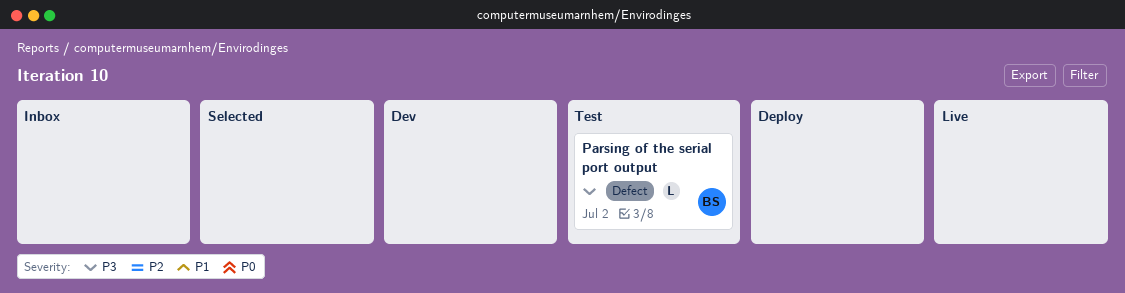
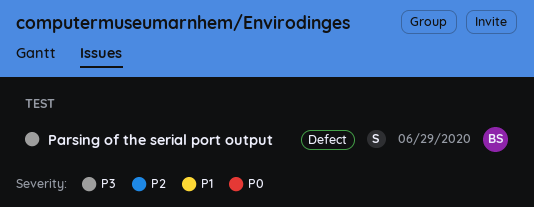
Parsing of the serial port output, estimate: L -> S
Parsing of the serial port output, due: Jul 2 -> Jun 29

